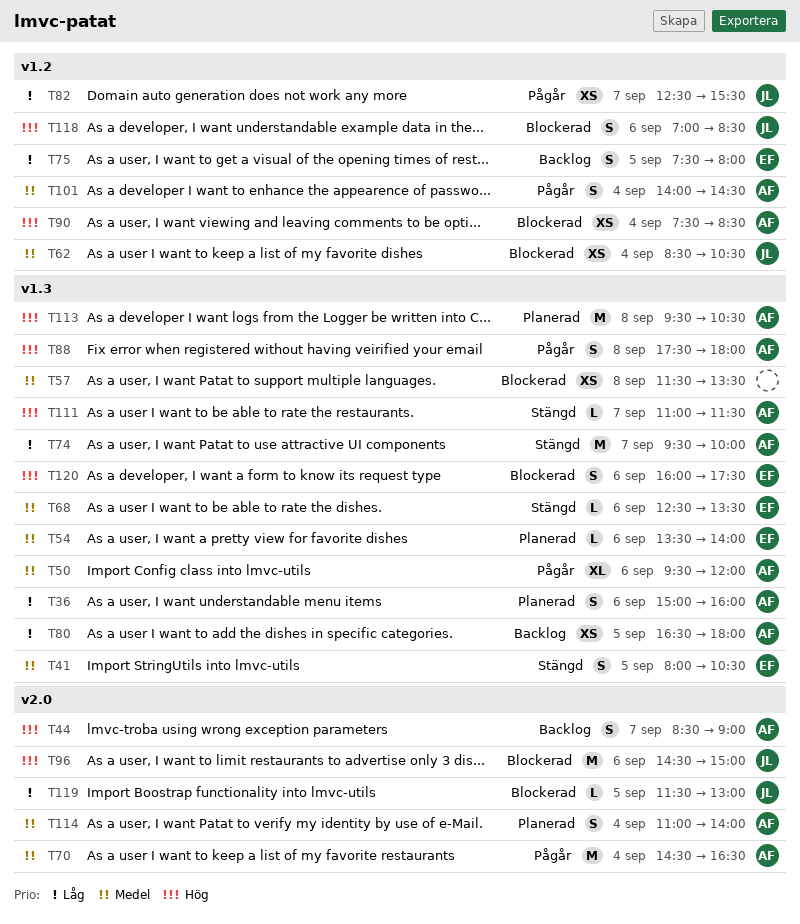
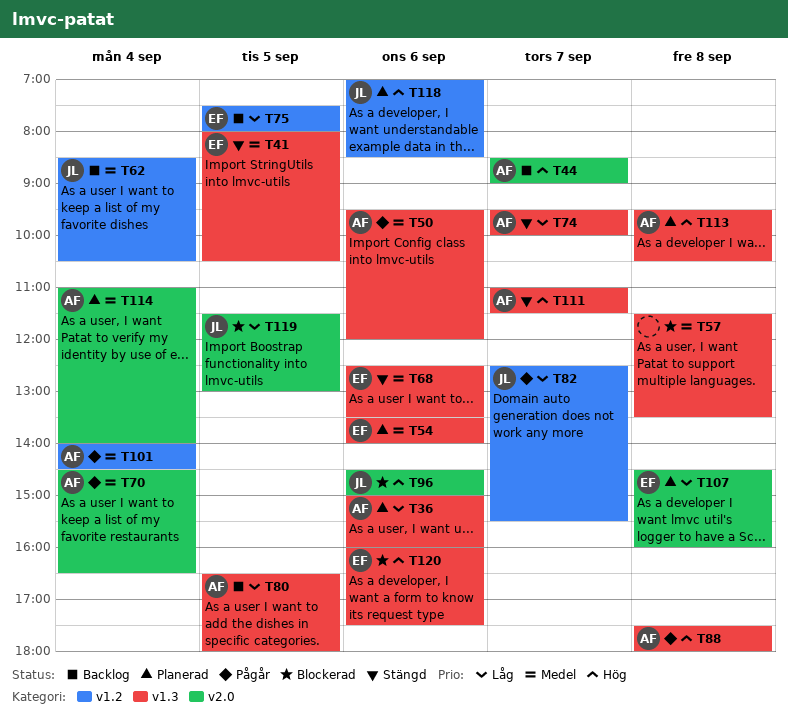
T62, status: Blockerad -> Backlog
T90: present -> none
T107: none -> present
T118, status: Blockerad -> Planerad

